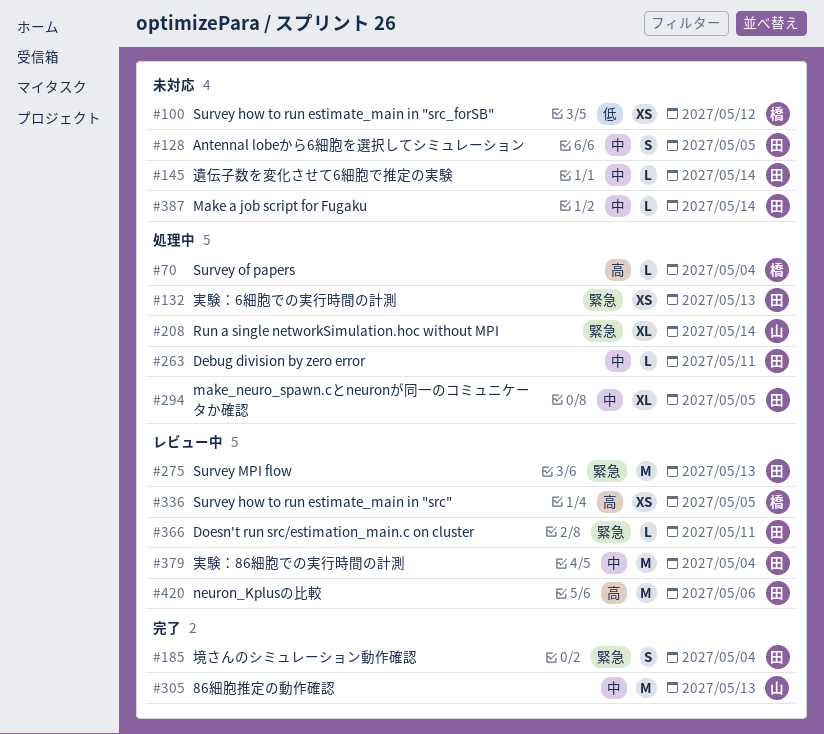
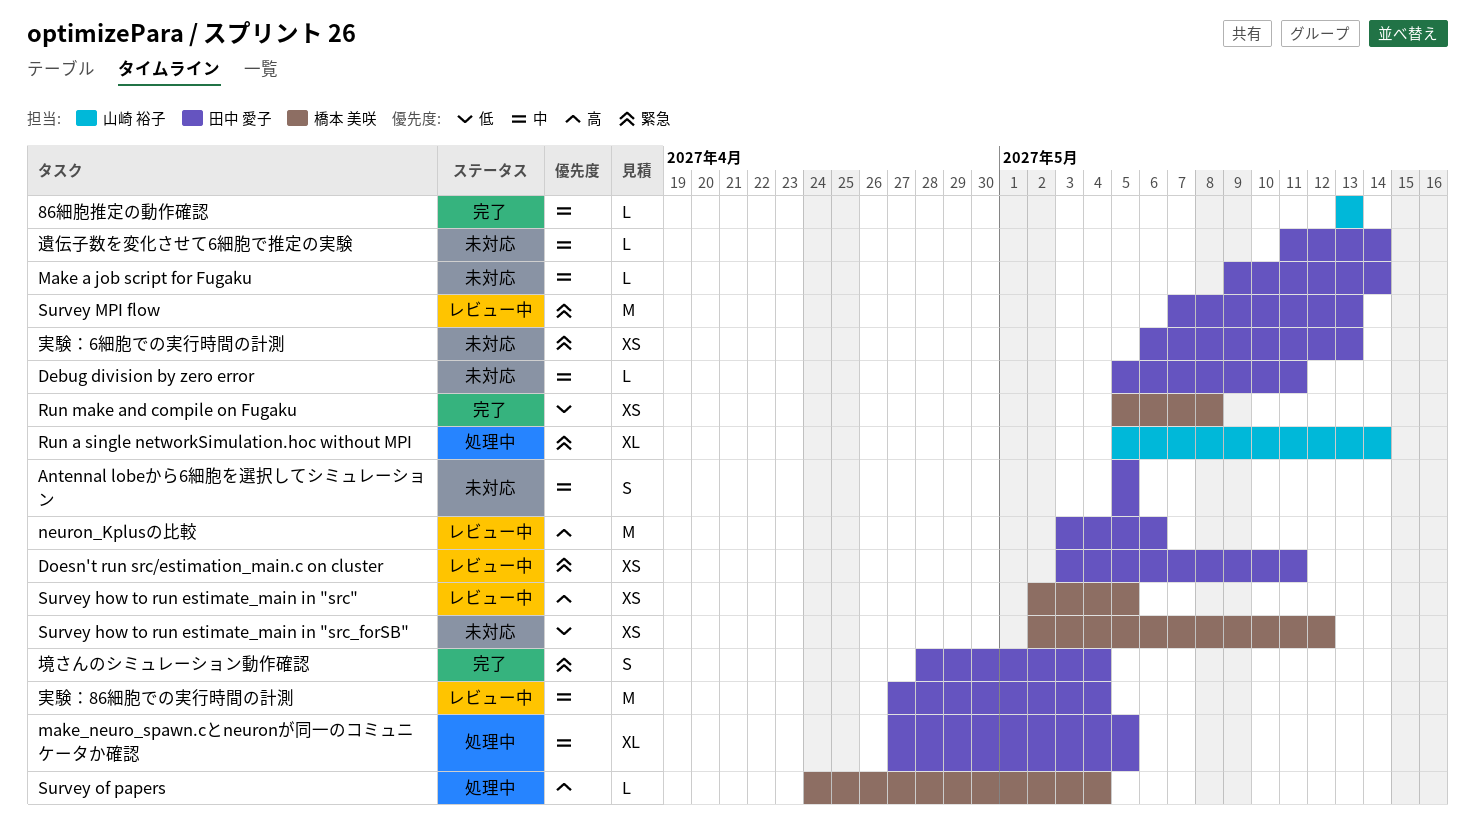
86細胞推定の動作確認, estimate: M -> L
Debug division by zero error, status: 処理中 -> 未対応
Doesn't run src/estimation_main.c on cluster, estimate: L -> XS
Run make and compile on Fugaku: none -> present
実験：6細胞での実行時間の計測, status: 処理中 -> 未対応

